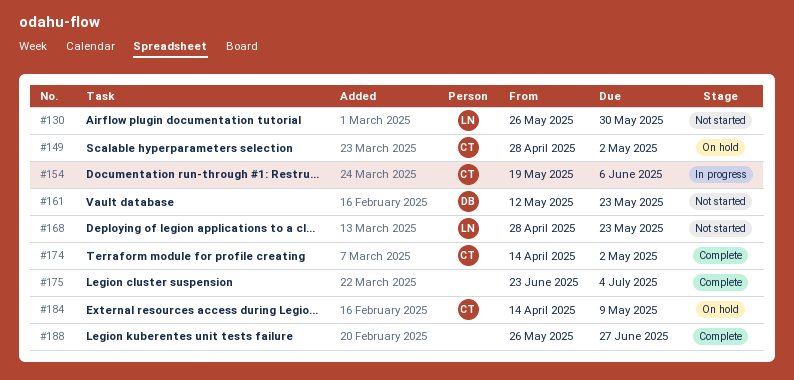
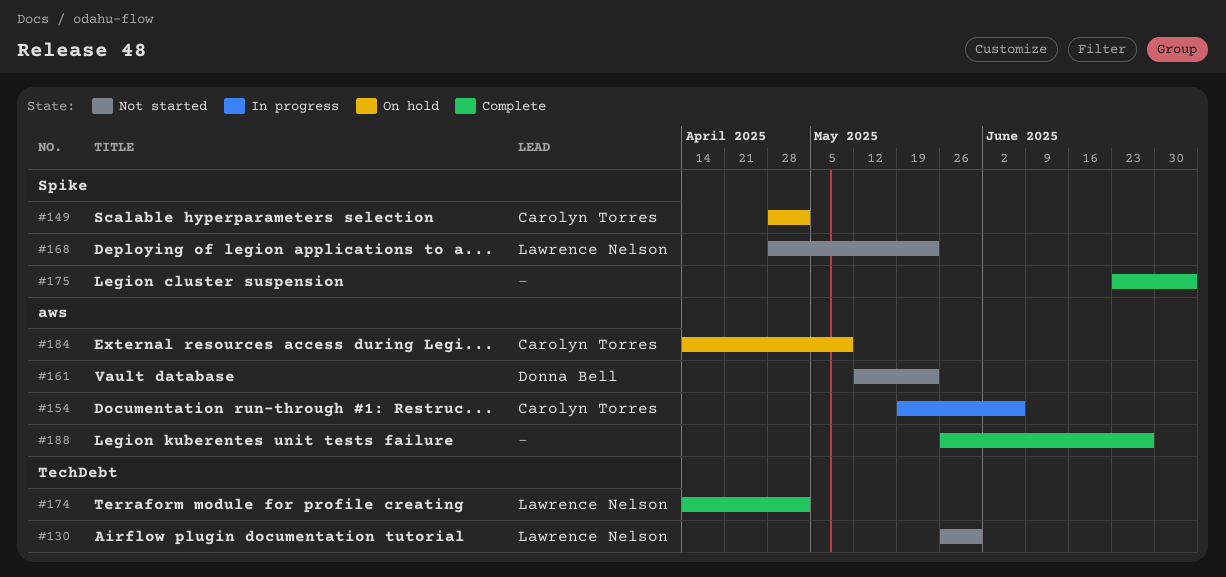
#174, owner: Carolyn Torres -> Lawrence Nelson

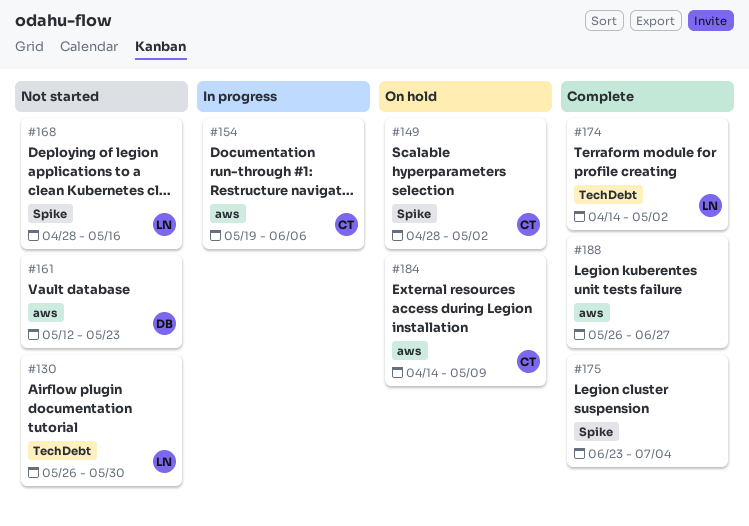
#168, due: May 23 -> May 16

